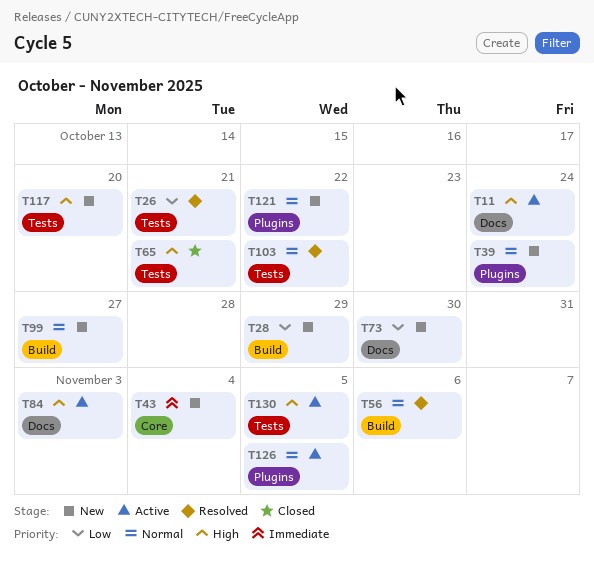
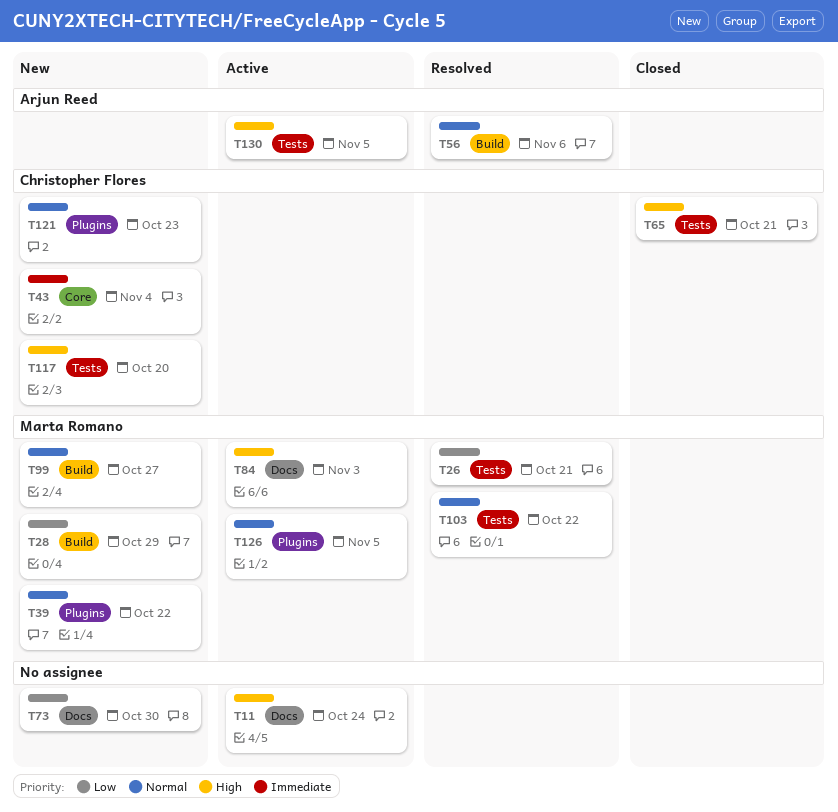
T39, due: Oct 24 -> Oct 22
T121, due: Oct 22 -> Oct 23

